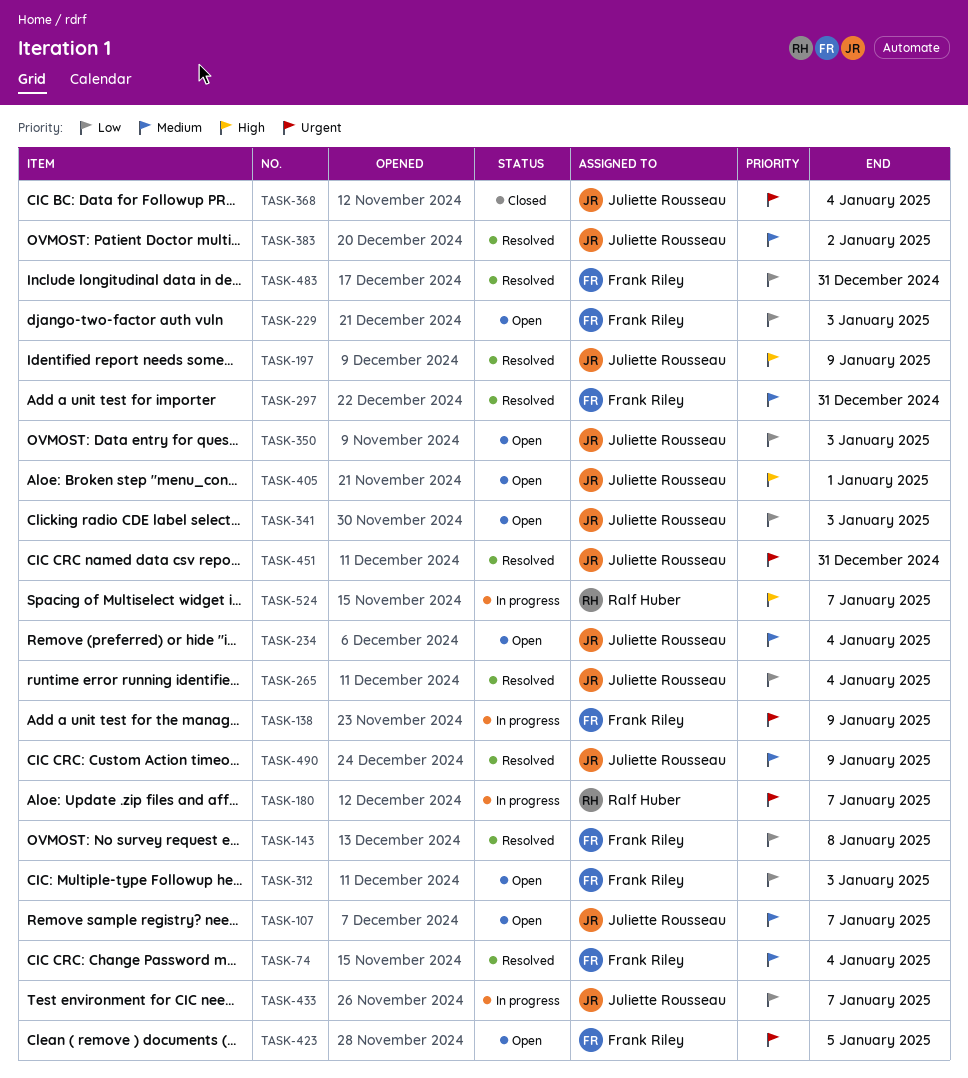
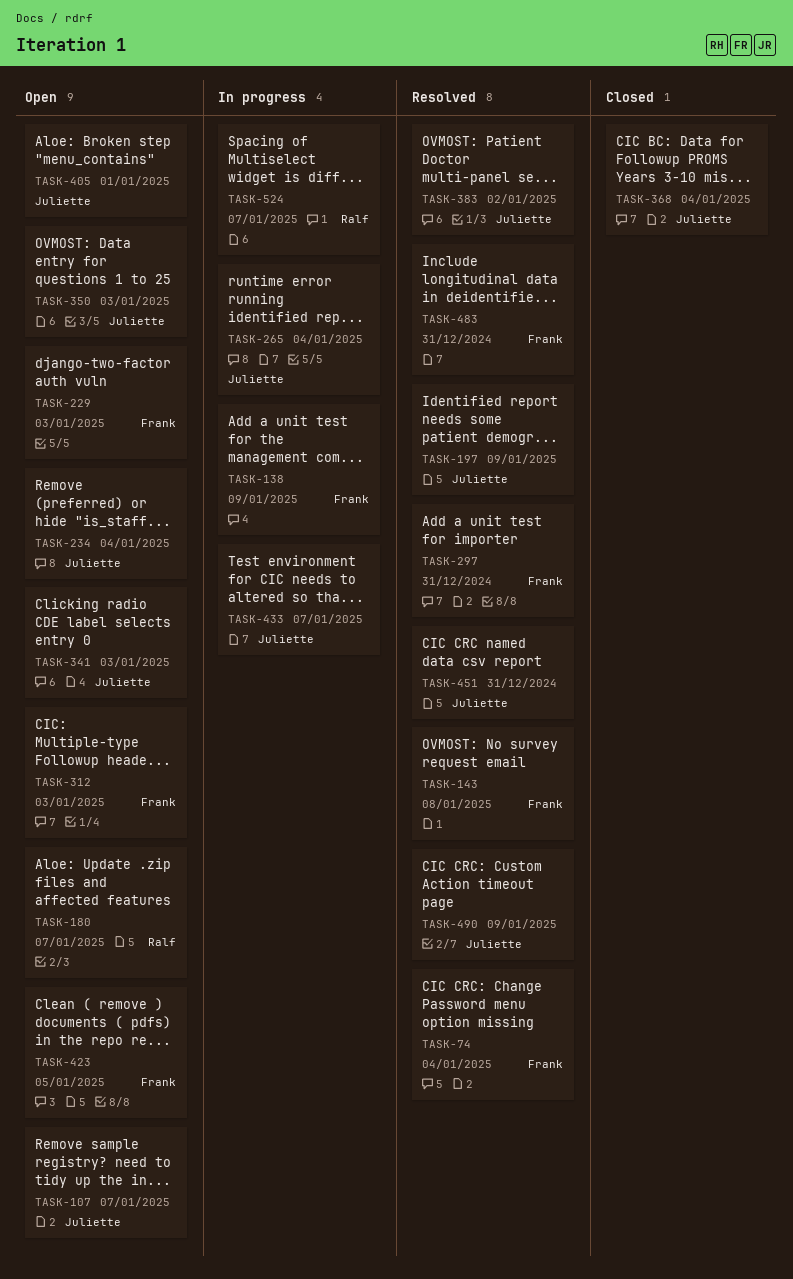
TASK-180, status: In progress -> Open
TASK-265, status: Resolved -> In progress

